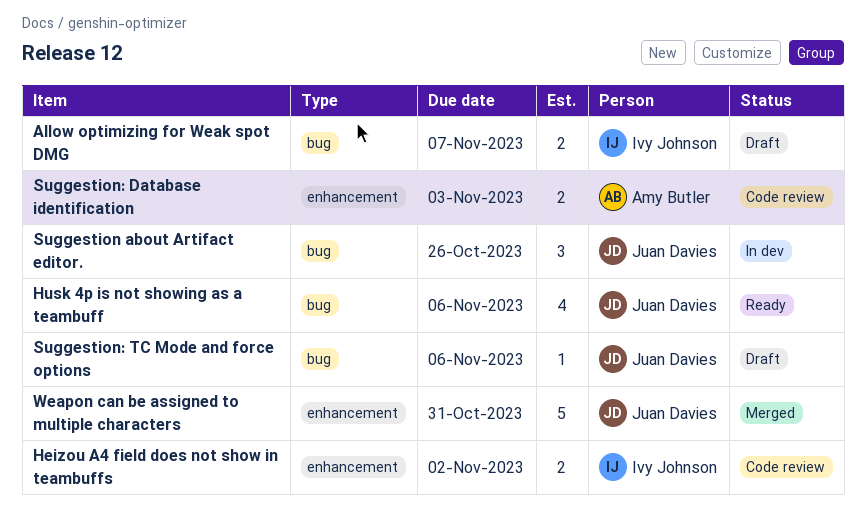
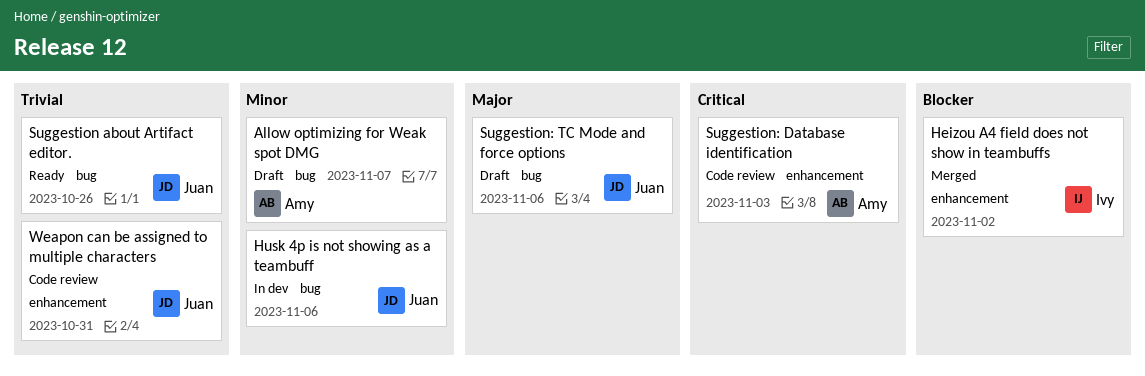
Allow optimizing for Weak spot DMG, owner: Ivy Johnson -> Amy Butler
Heizou A4 field does not show in teambuffs, status: Code review -> Merged
Husk 4p is not showing as a teambuff, status: Ready -> In dev
Suggestion about Artifact editor., status: In dev -> Ready
Weapon can be assigned to multiple characters, status: Merged -> Code review

